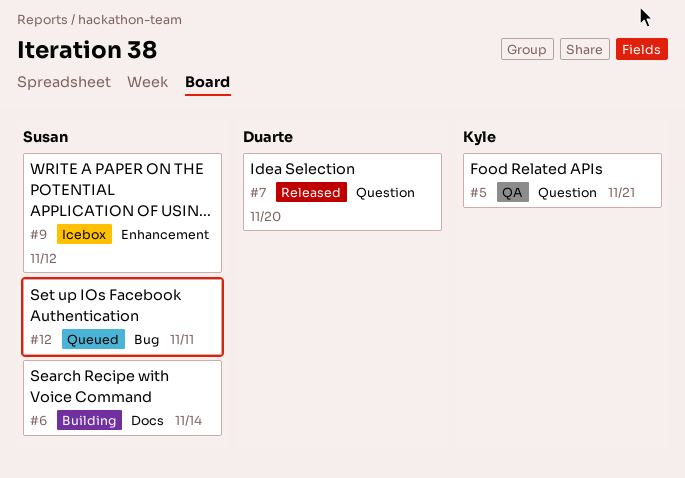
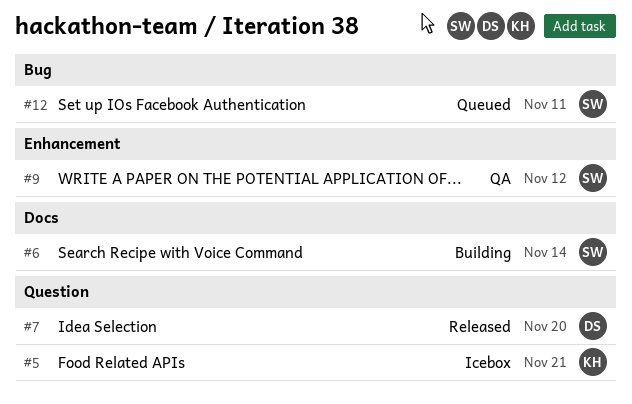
#5, status: QA -> Icebox
#9, status: Icebox -> QA

